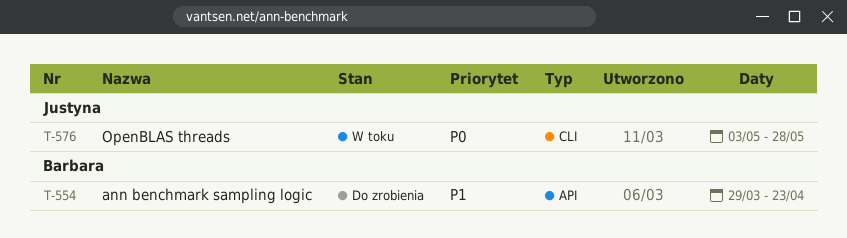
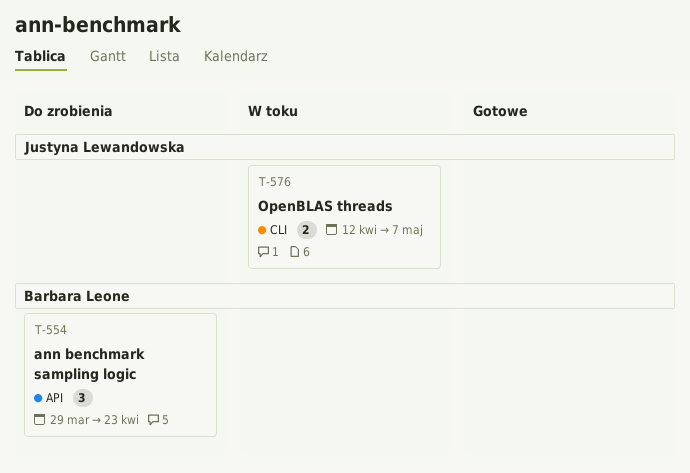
T-576, start: May 3 -> Apr 12
T-576, due: May 28 -> May 7

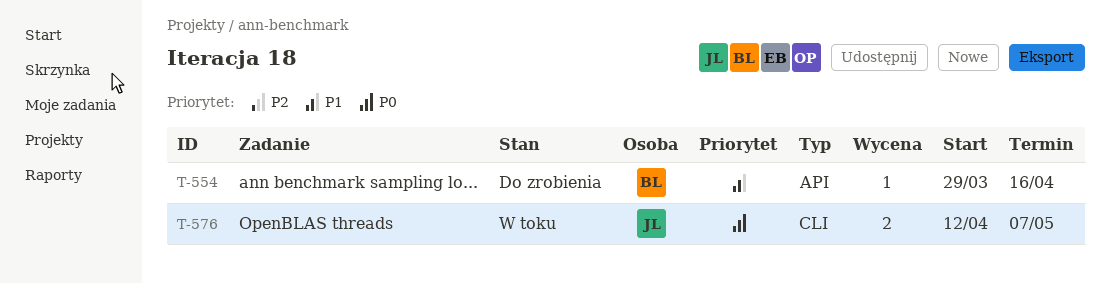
T-554, estimate: 3 -> 1
T-554, due: Apr 23 -> Apr 16

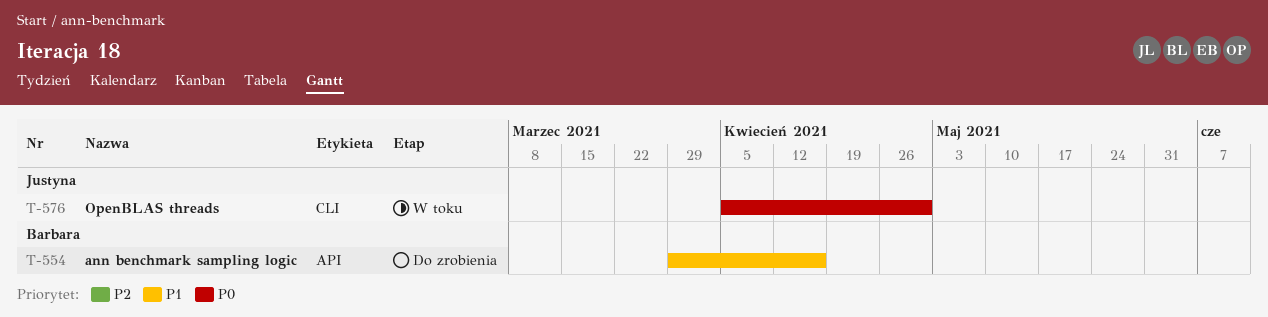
T-576, start: Apr 12 -> Apr 5
T-576, due: May 7 -> Apr 30

